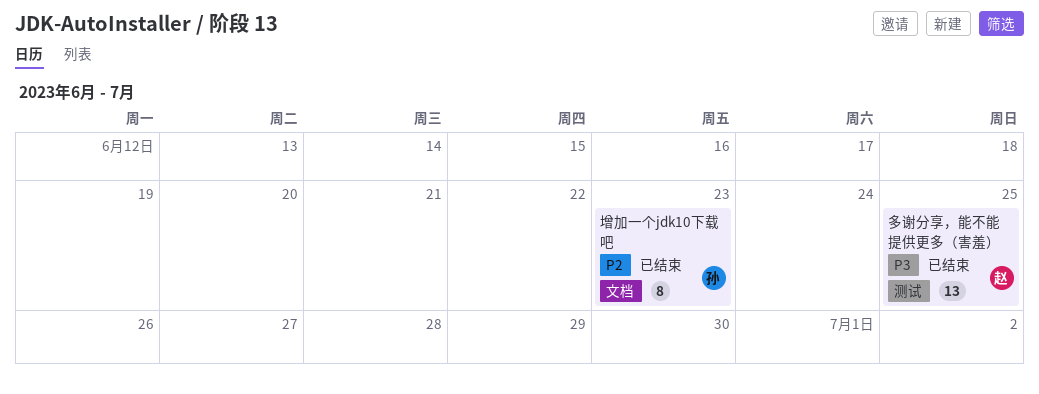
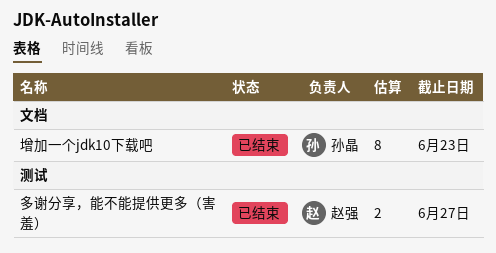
多谢分享，能不能提供更多（害羞）, estimate: 13 -> 2
多谢分享，能不能提供更多（害羞）, due: Jun 25 -> Jun 27

